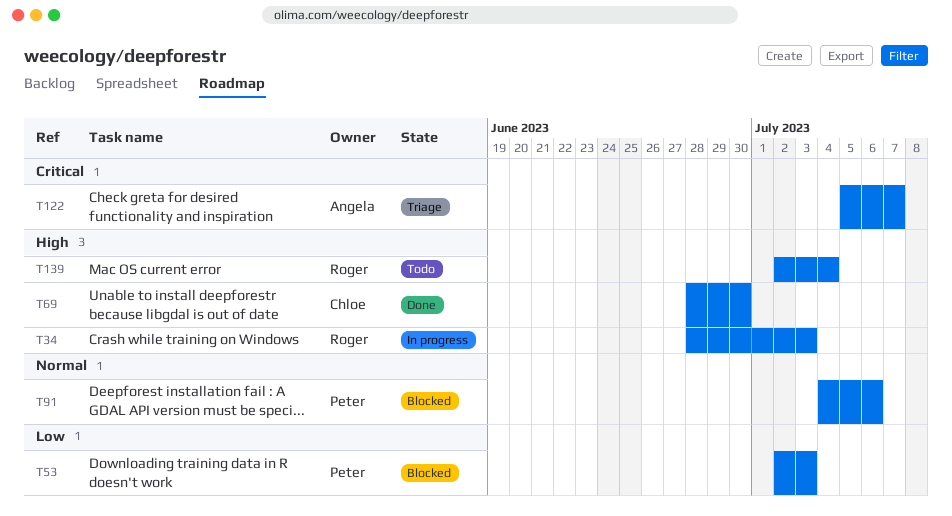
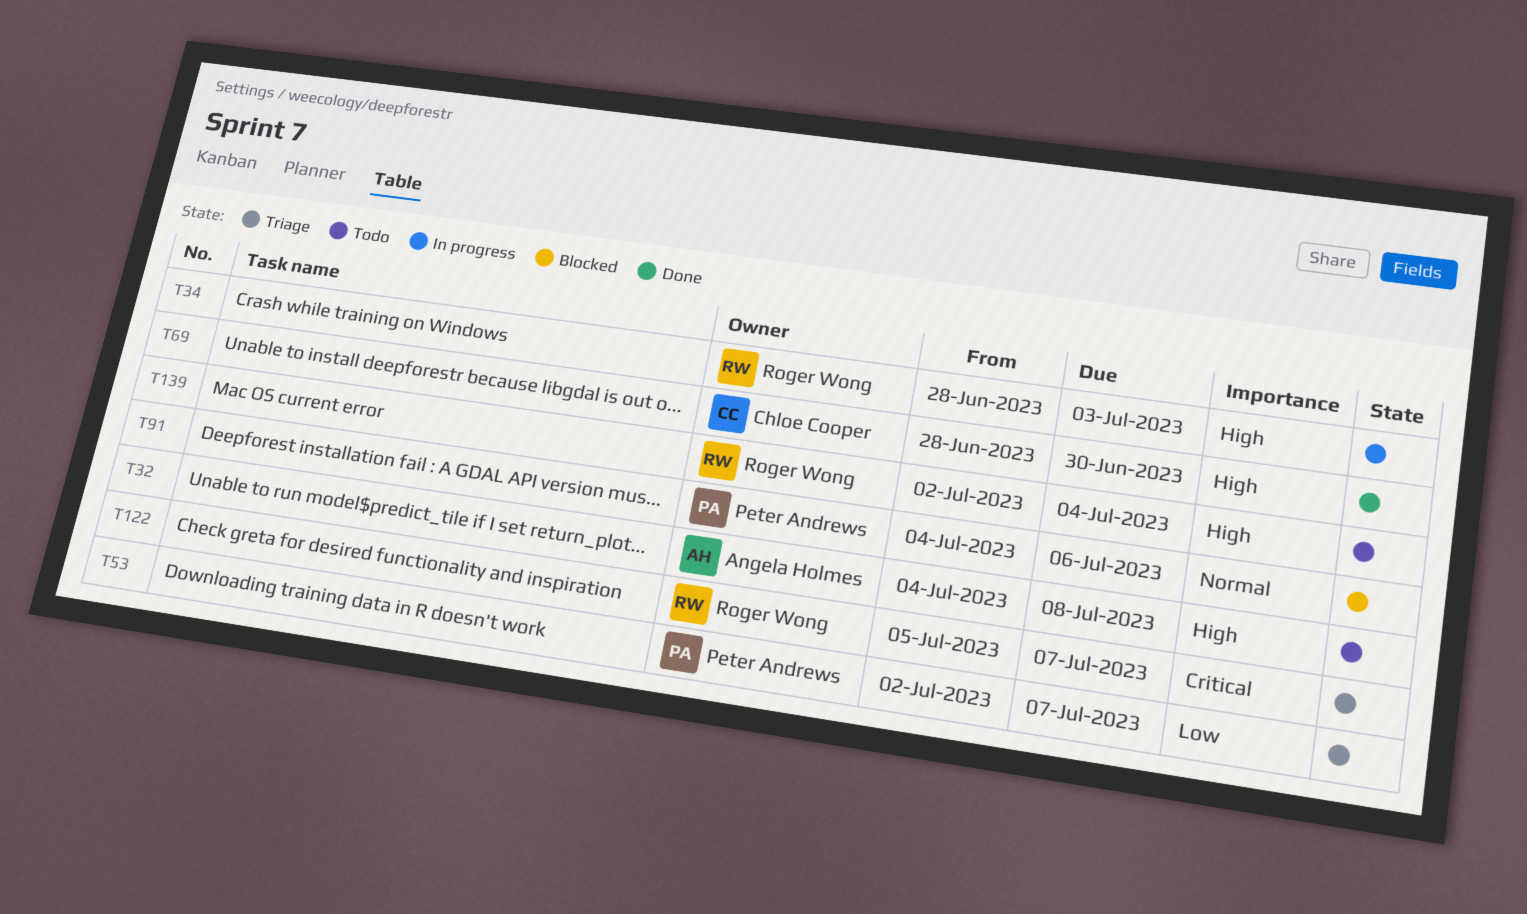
T32: none -> present
T53, status: Blocked -> Triage
T53, due: Jul 3 -> Jul 7
T122, owner: Angela Holmes -> Roger Wong

